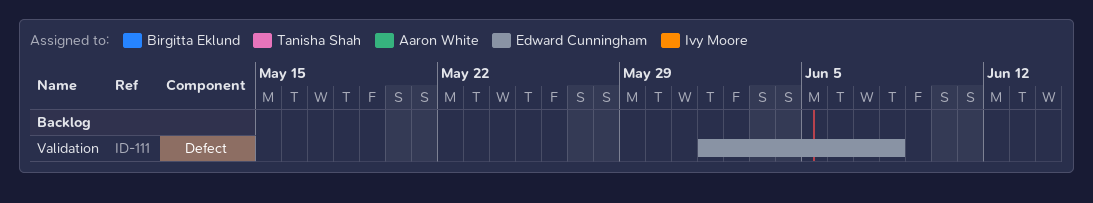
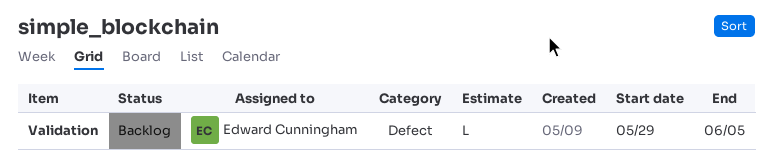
Validation, start: Jun 1 -> May 29
Validation, due: Jun 8 -> Jun 5

